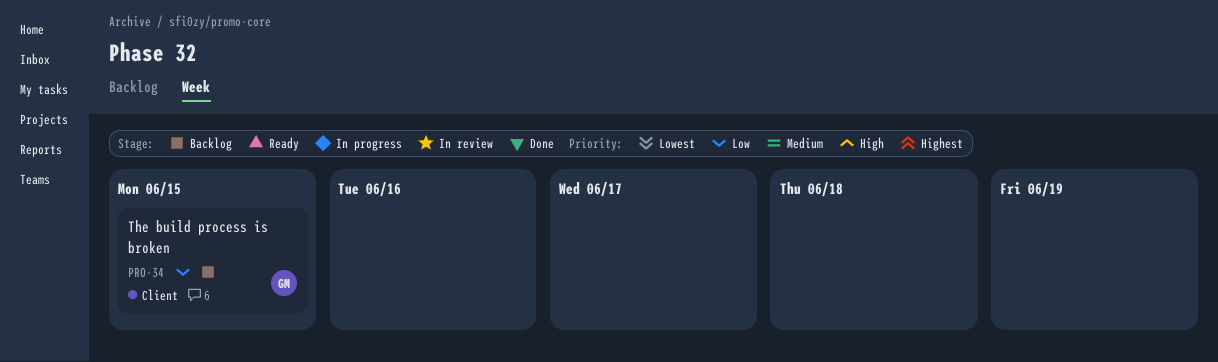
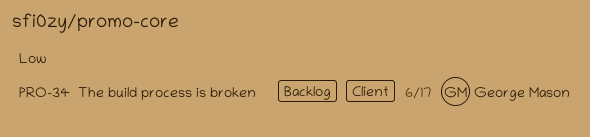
PRO-34, due: Jun 15 -> Jun 17

